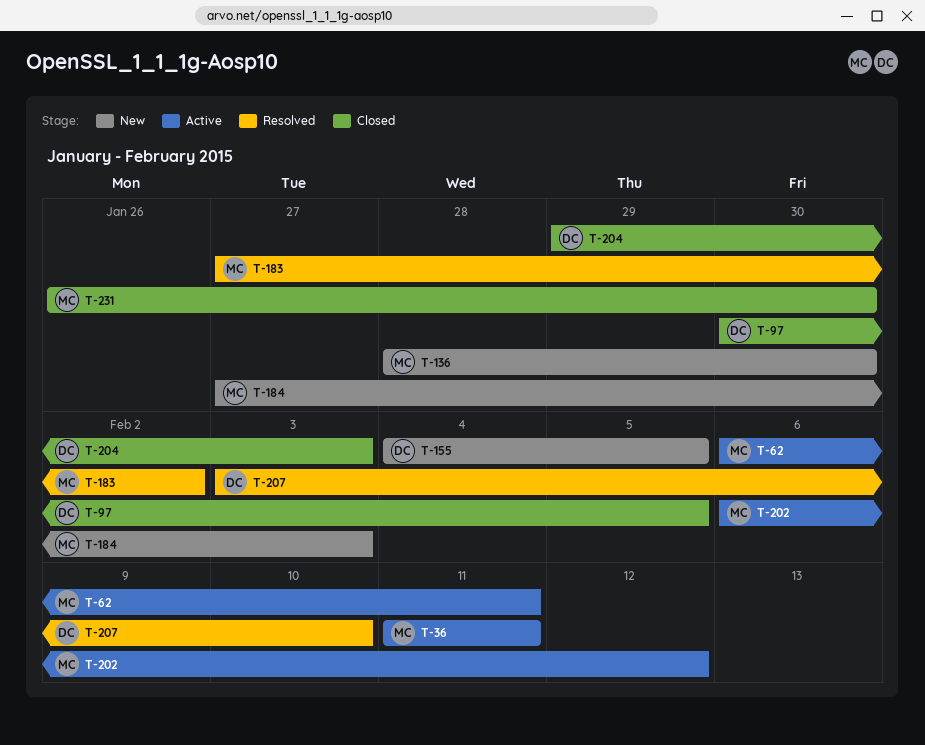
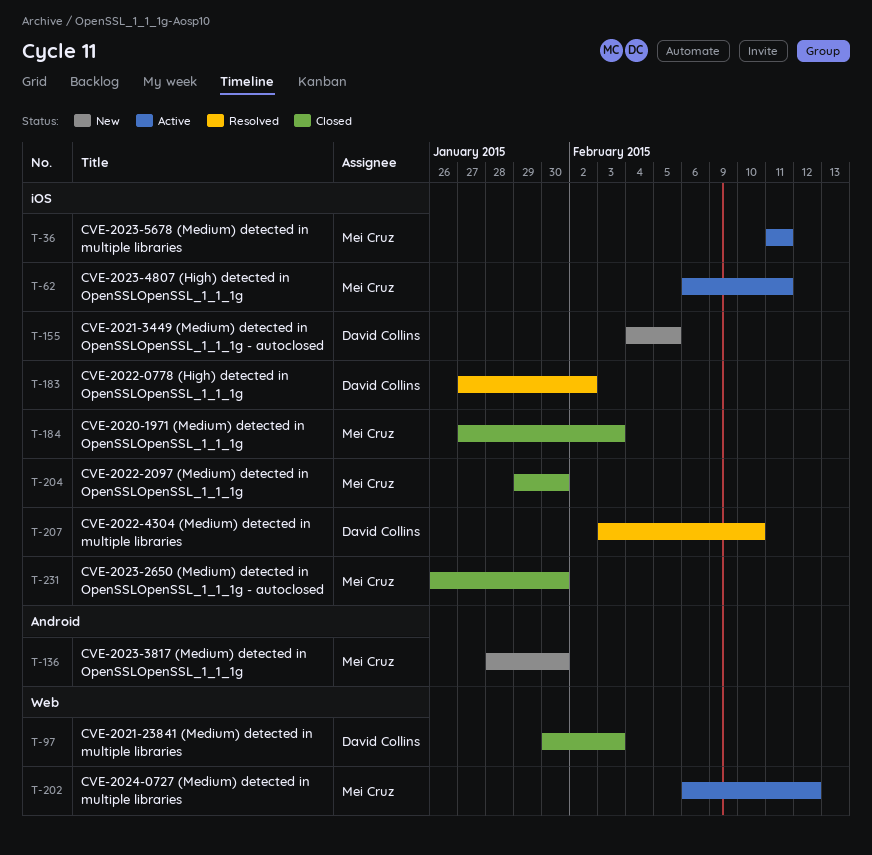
T-97, due: Feb 5 -> Feb 3
T-183, owner: Mei Cruz -> David Collins
T-184, status: New -> Closed
T-204, owner: David Collins -> Mei Cruz
T-204, due: Feb 3 -> Jan 30

